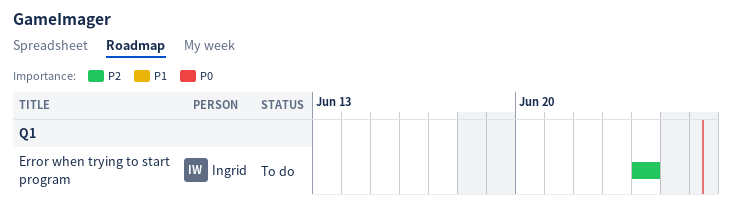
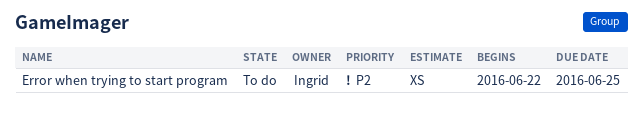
Error when trying to start program, start: Jun 24 -> Jun 22
Error when trying to start program, due: Jun 24 -> Jun 25

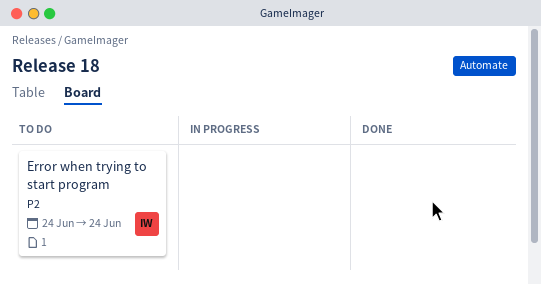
Error when trying to start program, start: Jun 22 -> Jun 24
Error when trying to start program, due: Jun 25 -> Jun 24

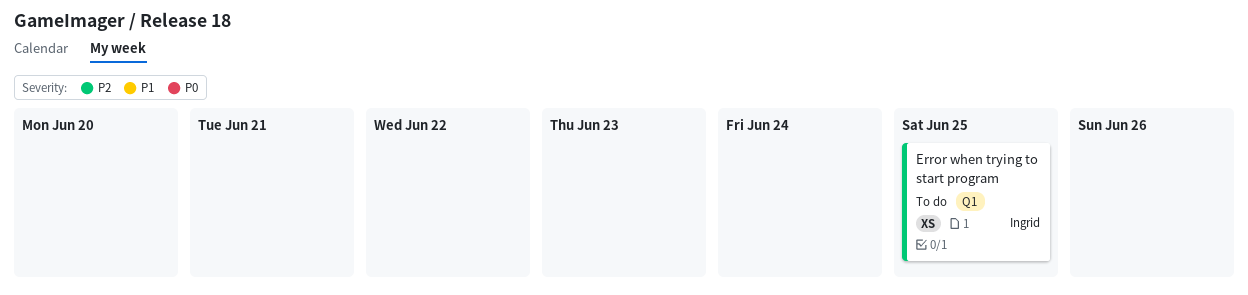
Error when trying to start program, due: Jun 24 -> Jun 25

